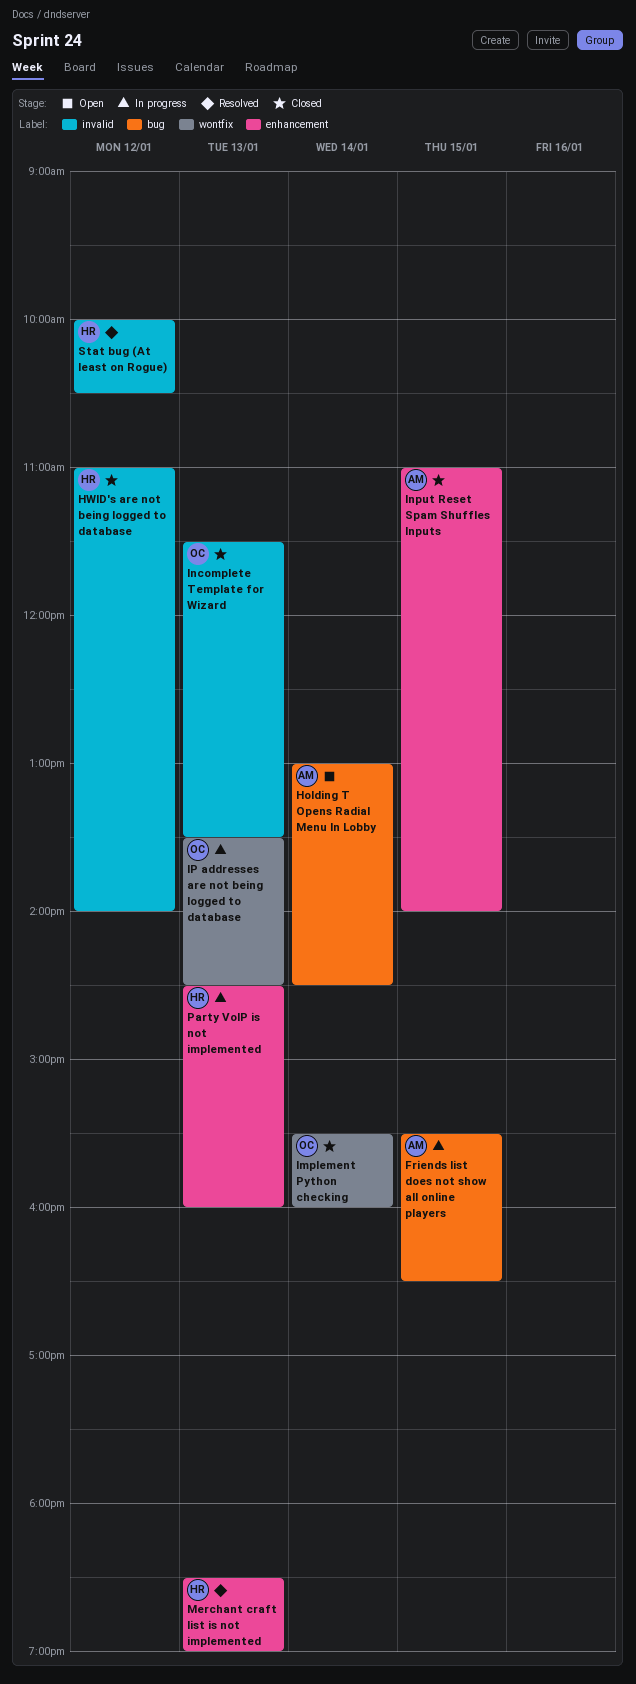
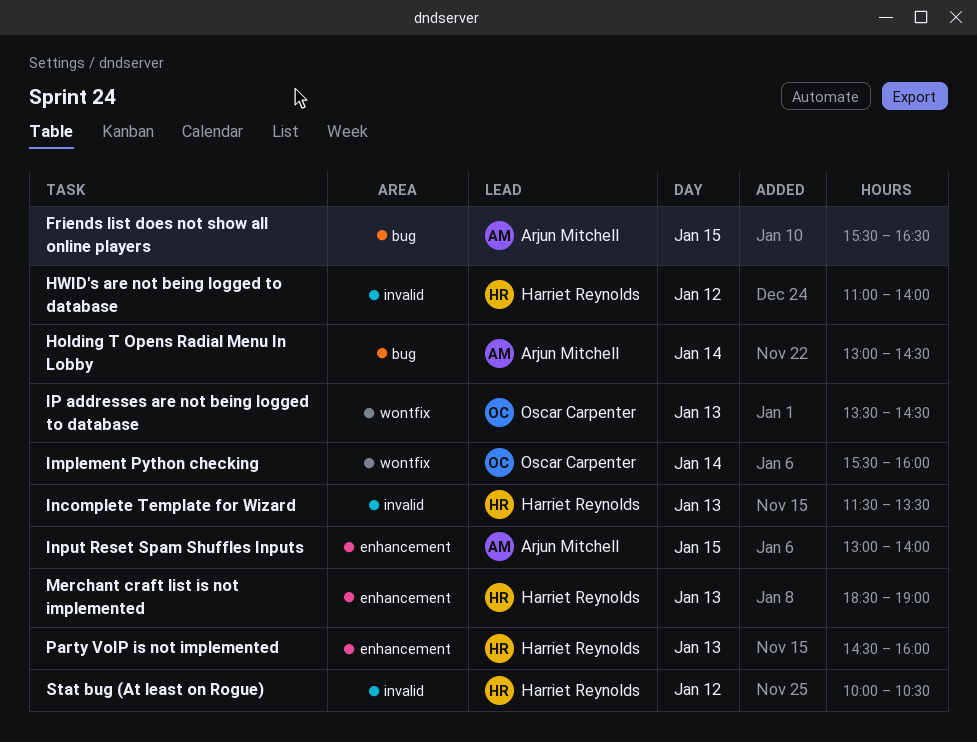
Incomplete Template for Wizard, owner: Oscar Carpenter -> Harriet Reynolds
Input Reset Spam Shuffles Inputs, begins: 11:00 -> 13:00

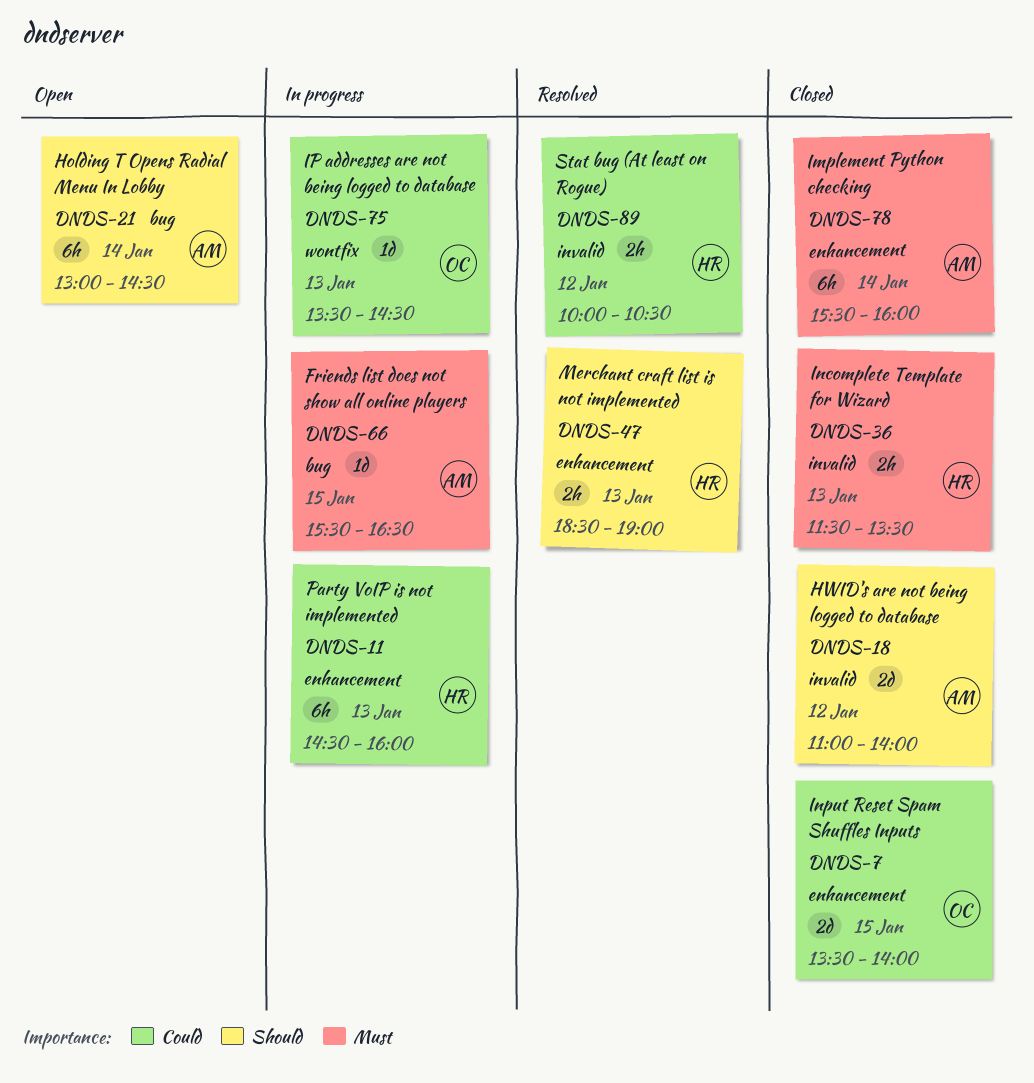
HWID's are not being logged to database, owner: Harriet Reynolds -> Arjun Mitchell
Implement Python checking, owner: Oscar Carpenter -> Arjun Mitchell
Implement Python checking, label: wontfix -> enhancement
Input Reset Spam Shuffles Inputs, owner: Arjun Mitchell -> Oscar Carpenter
Input Reset Spam Shuffles Inputs, begins: 13:00 -> 13:30

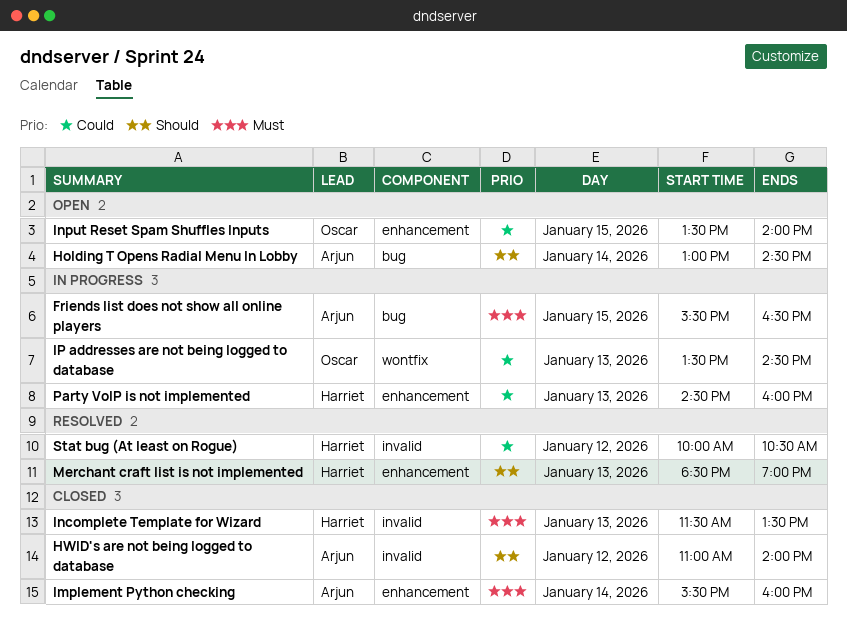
Input Reset Spam Shuffles Inputs, status: Closed -> Open

